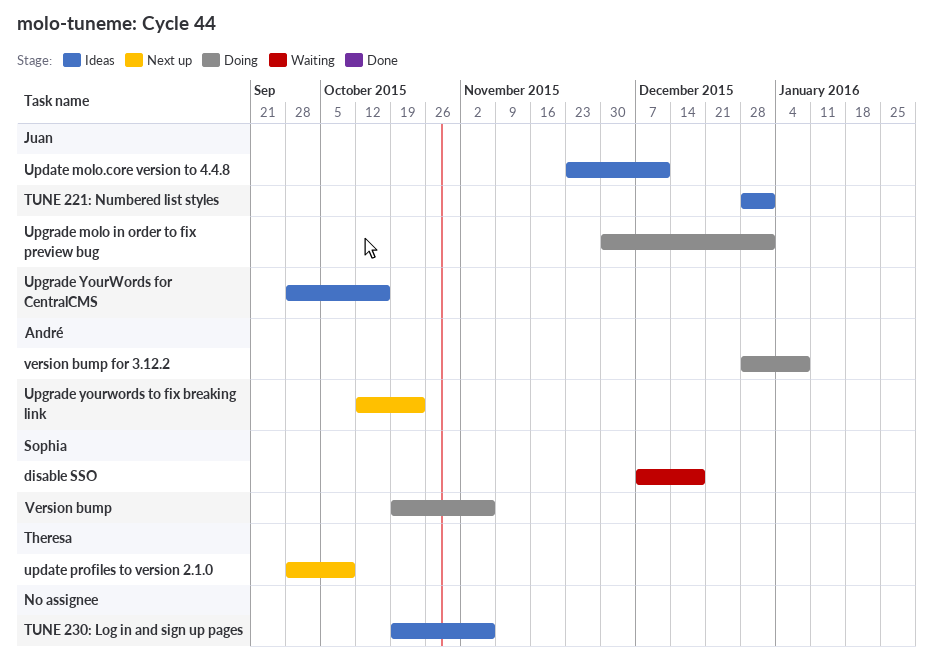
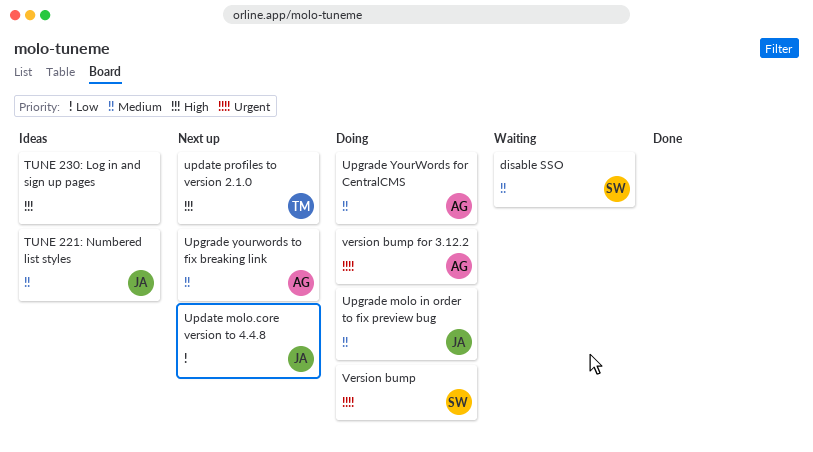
Update molo.core version to 4.4.8, status: Ideas -> Next up
Upgrade YourWords for CentralCMS, status: Ideas -> Doing
Upgrade YourWords for CentralCMS, owner: Juan -> André

